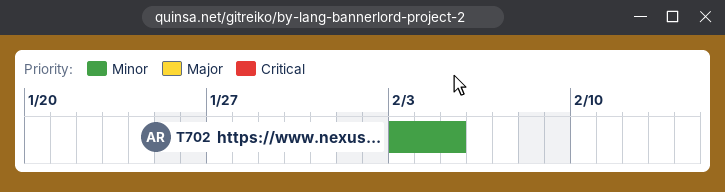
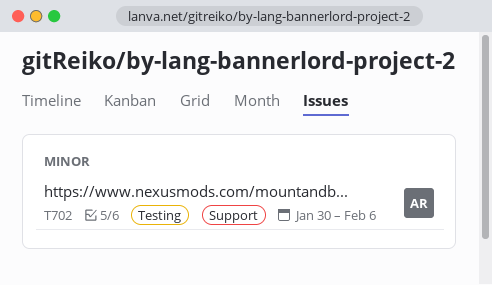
T702, start: Feb 3 -> Jan 30
T702, due: Feb 5 -> Feb 6

